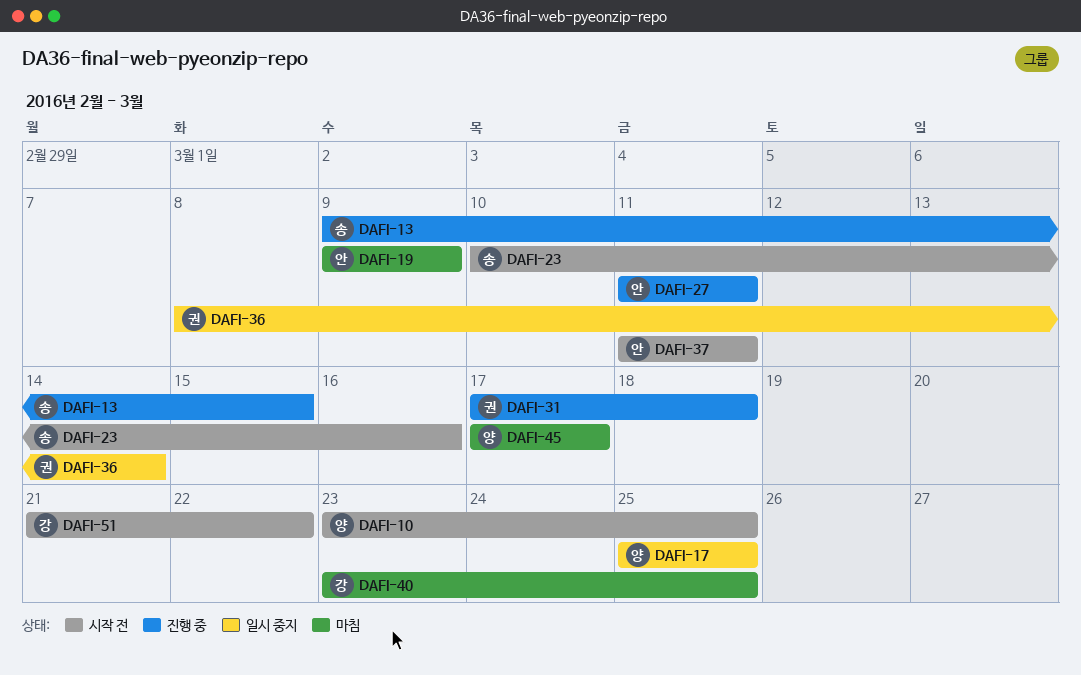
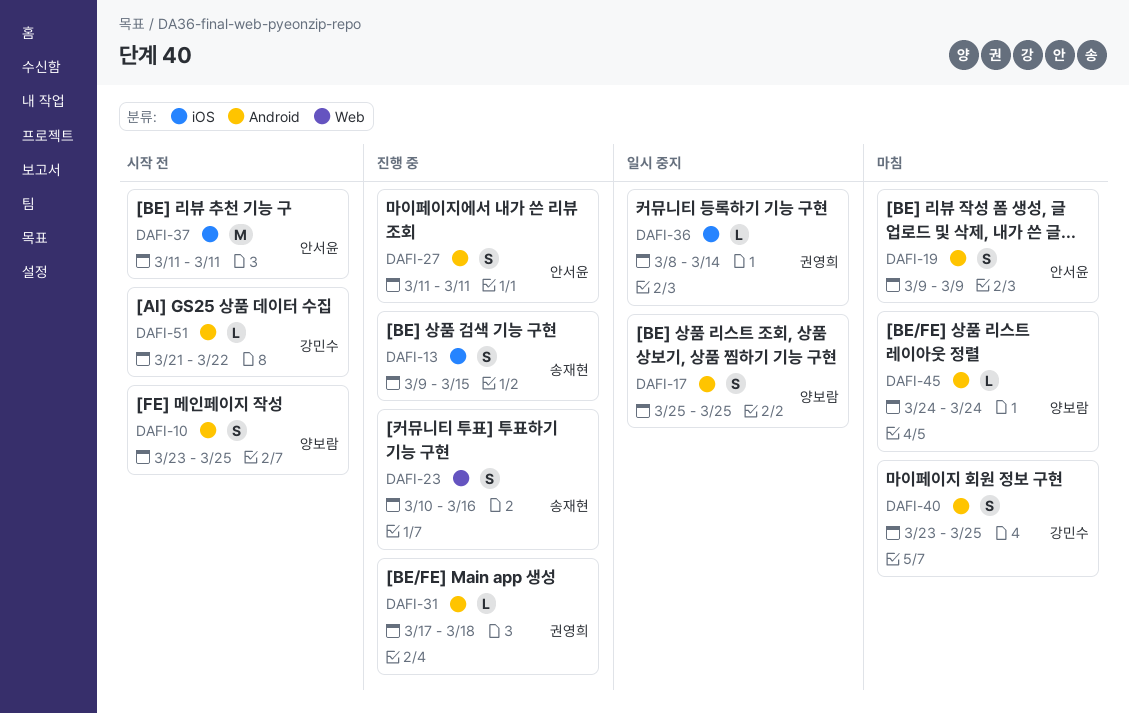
DAFI-23, status: 시작 전 -> 진행 중
DAFI-45, start: Mar 17 -> Mar 24
DAFI-45, due: Mar 17 -> Mar 24

